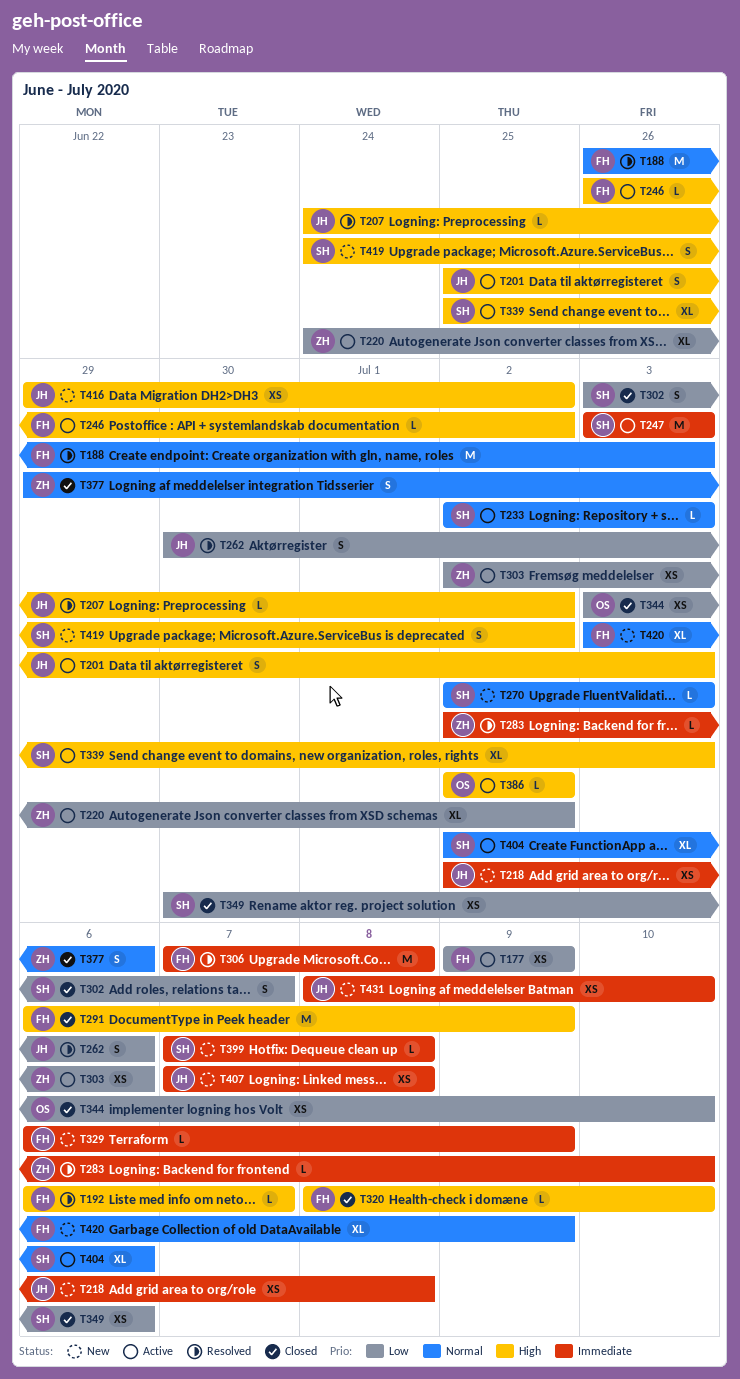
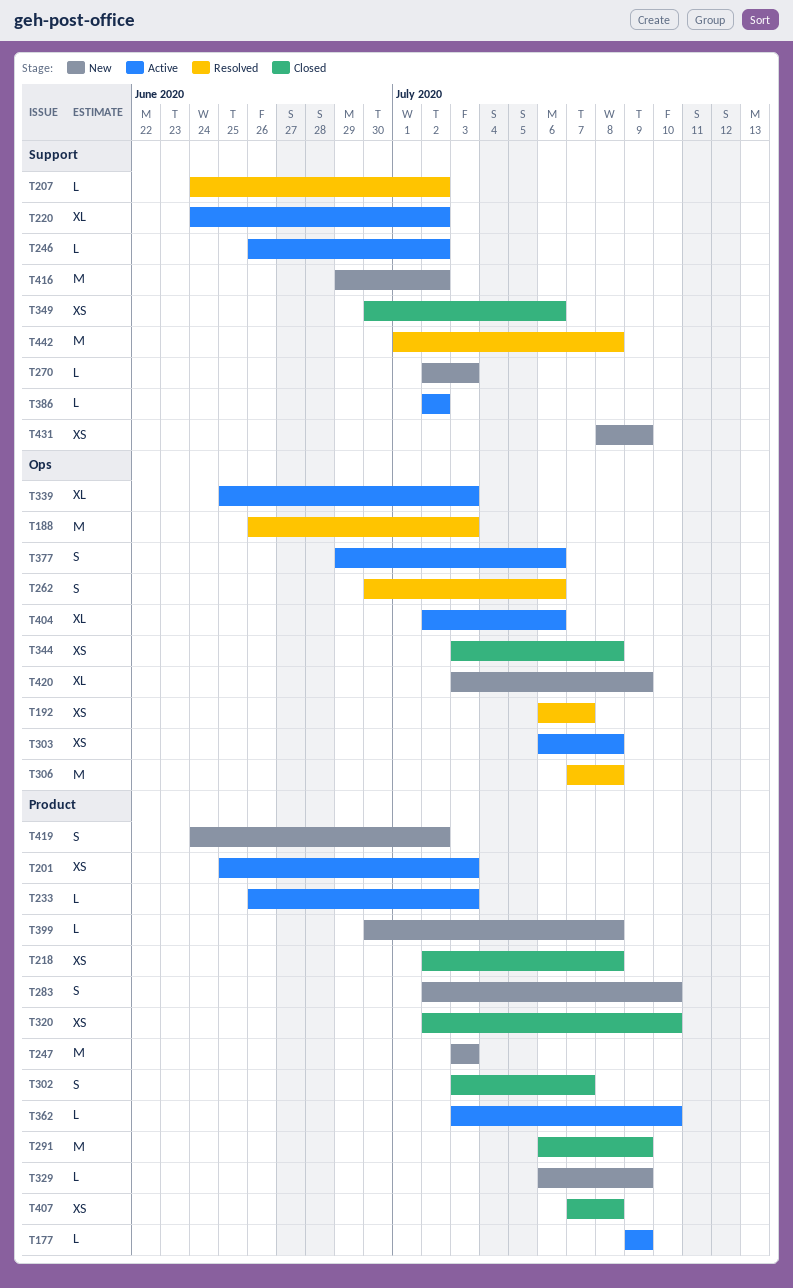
T177, estimate: XS -> L
T192, estimate: L -> XS
T201, estimate: S -> XS
T218, status: New -> Closed
T233, start: Jul 2 -> Jun 26
T247, status: Active -> New
T283, status: Resolved -> New
T283, estimate: L -> S
T303, start: Jul 2 -> Jul 6
T303, due: Jul 6 -> Jul 8
T320, estimate: L -> XS
T320, start: Jul 8 -> Jul 2
T344, due: Jul 10 -> Jul 8
T362: none -> present
T377, status: Closed -> Active
T399, start: Jul 7 -> Jun 30
T407, status: New -> Closed
T416, estimate: XS -> M
T431, due: Jul 10 -> Jul 9
T442: none -> present

